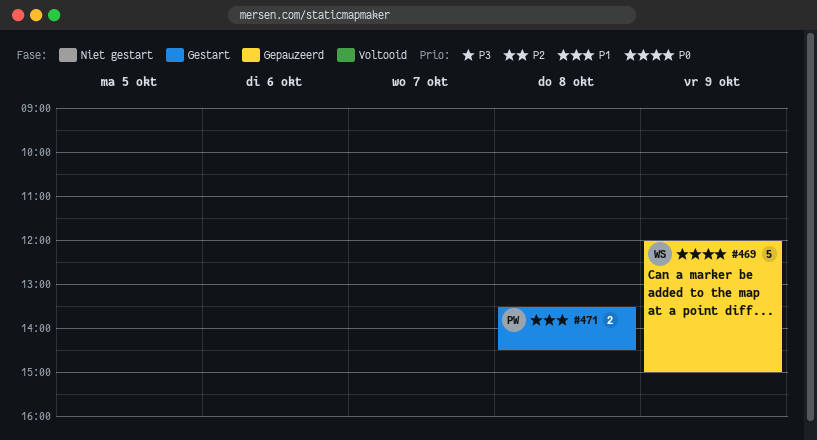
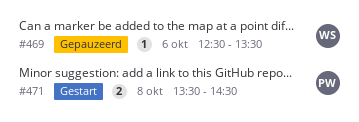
#469, estimate: 5 -> 1
#469, day: Oct 9 -> Oct 6
#469, begins: 12:00 -> 12:30
#469, ends: 15:00 -> 13:30

